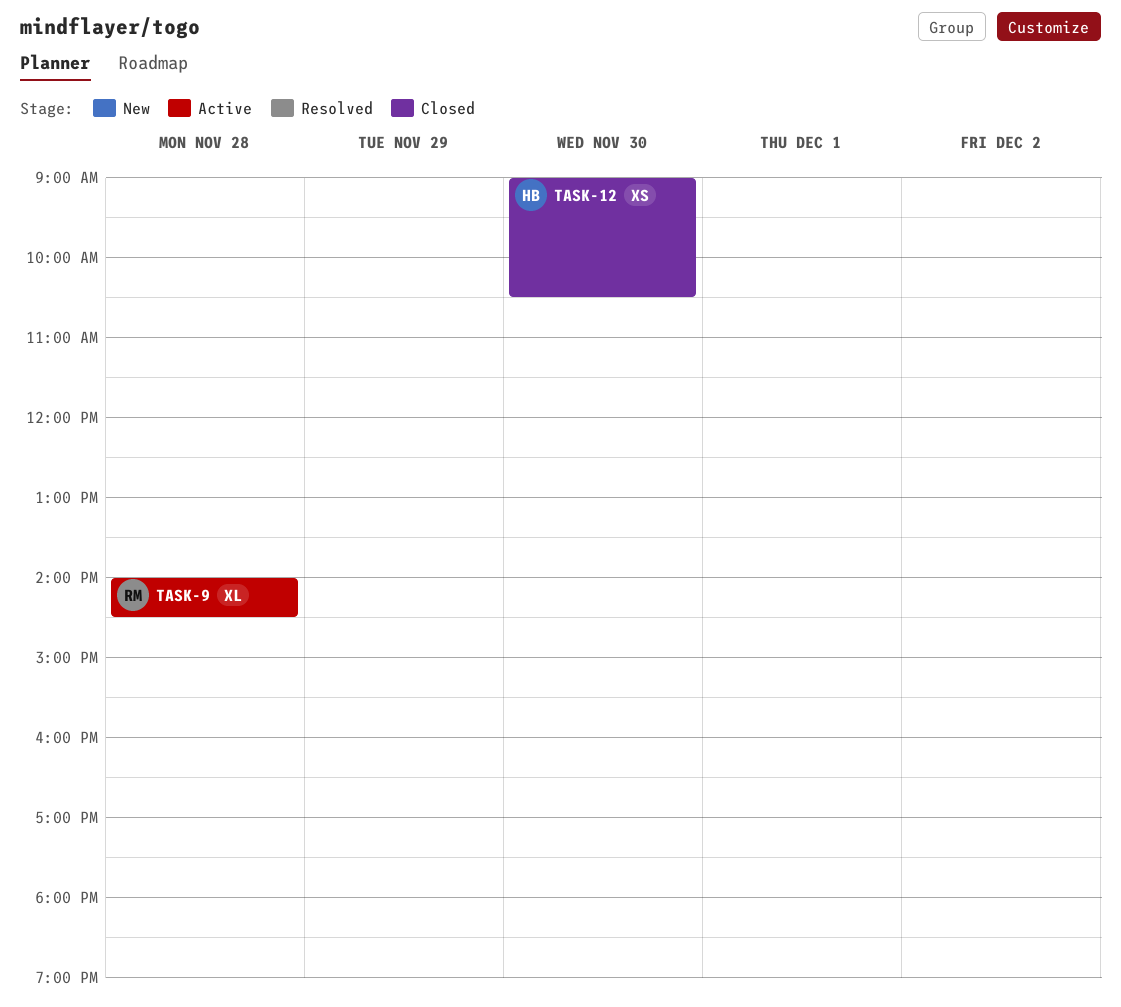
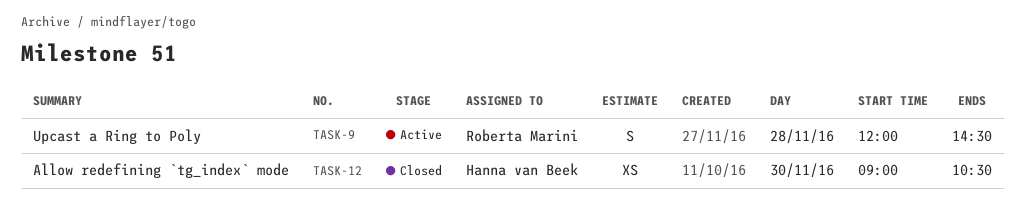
TASK-9, estimate: XL -> S
TASK-9, begins: 14:00 -> 12:00

